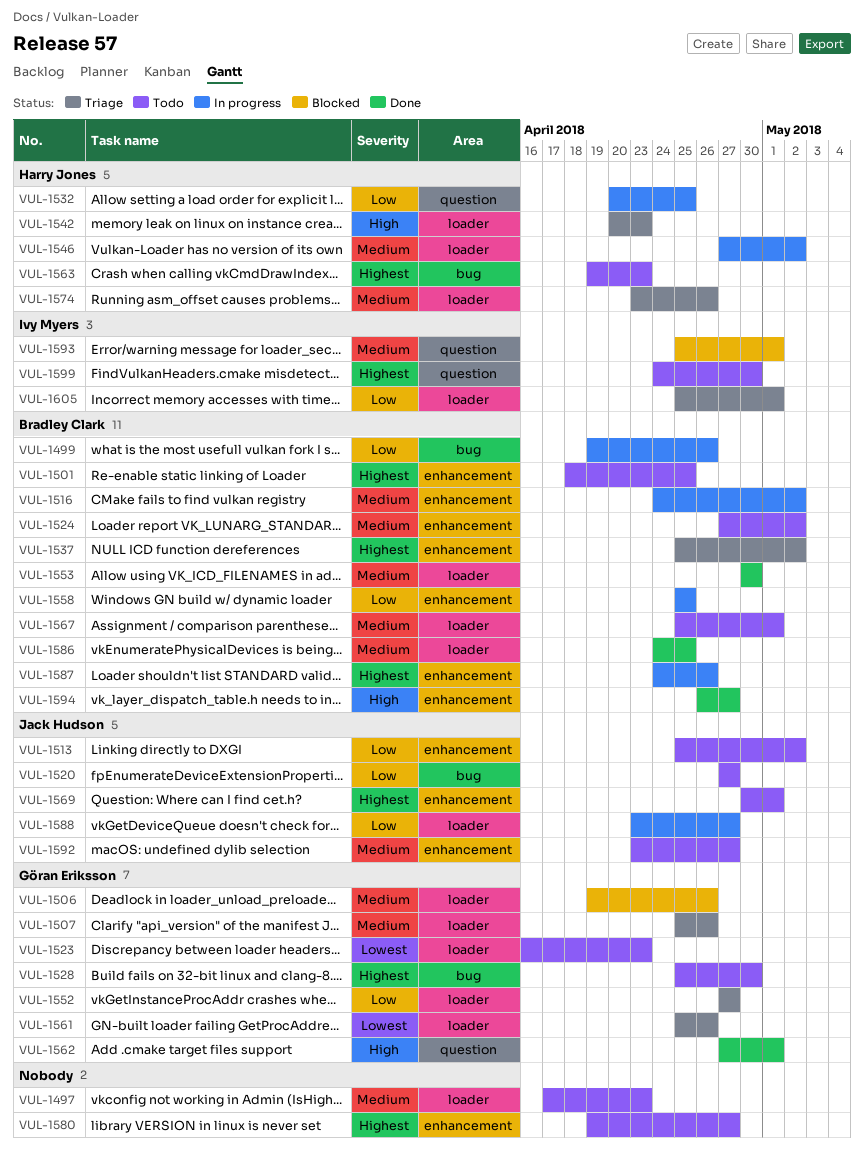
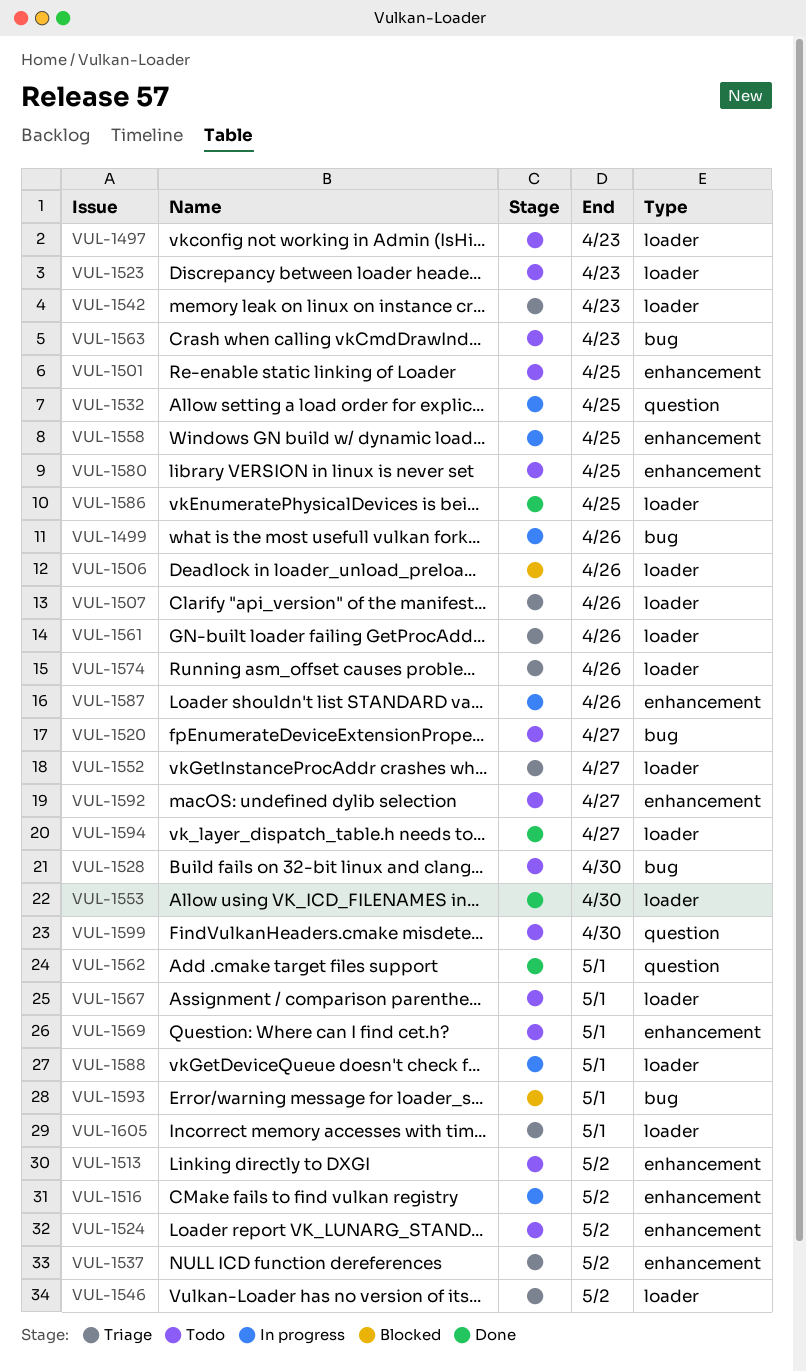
VUL-1546, status: In progress -> Triage
VUL-1580, due: Apr 27 -> Apr 25
VUL-1588, due: Apr 27 -> May 1
VUL-1593, label: question -> bug
VUL-1594, label: enhancement -> loader

